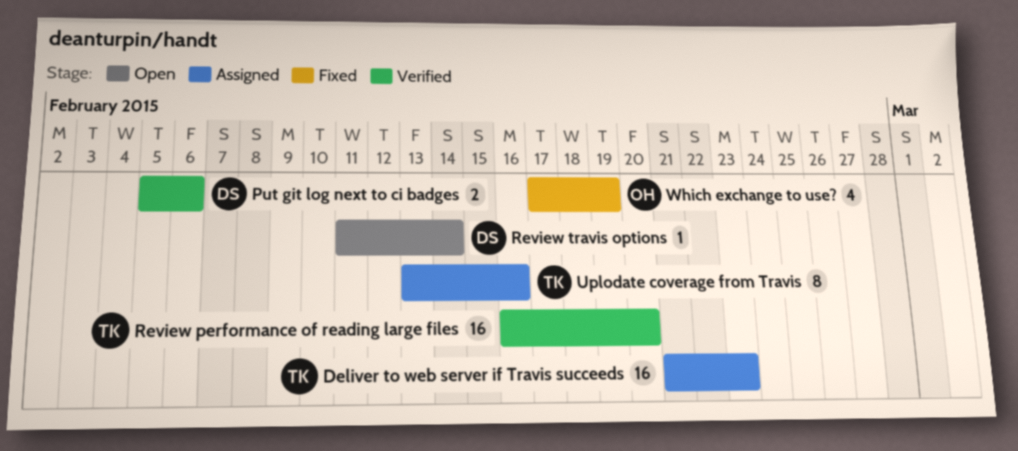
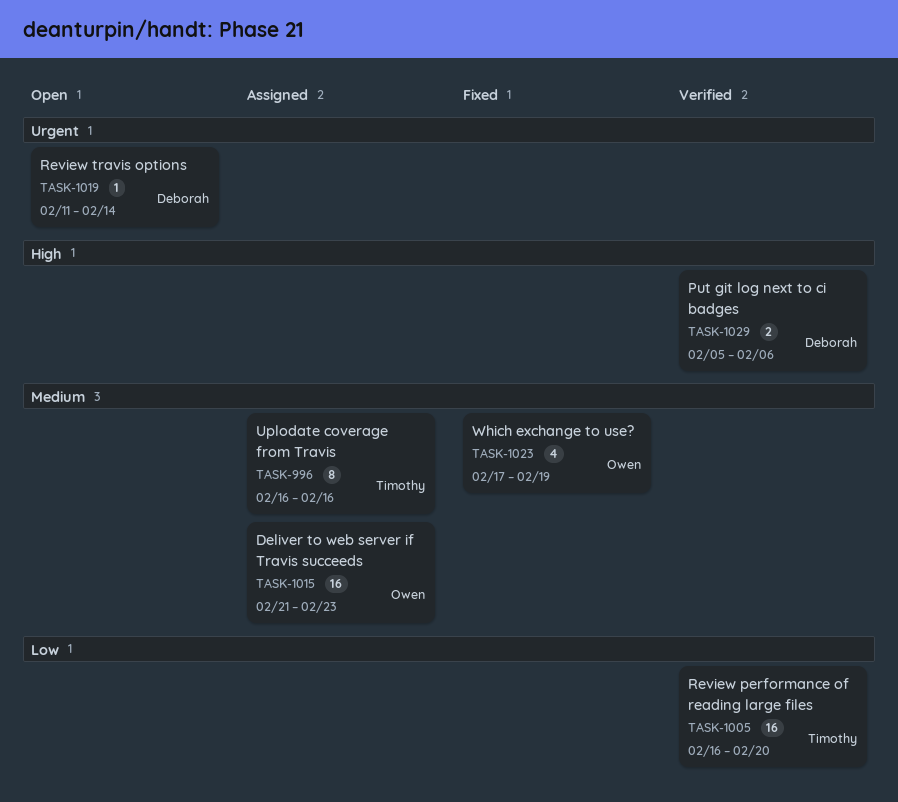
Deliver to web server if Travis succeeds, owner: Timothy -> Owen
Uplodate coverage from Travis, start: Feb 13 -> Feb 16

